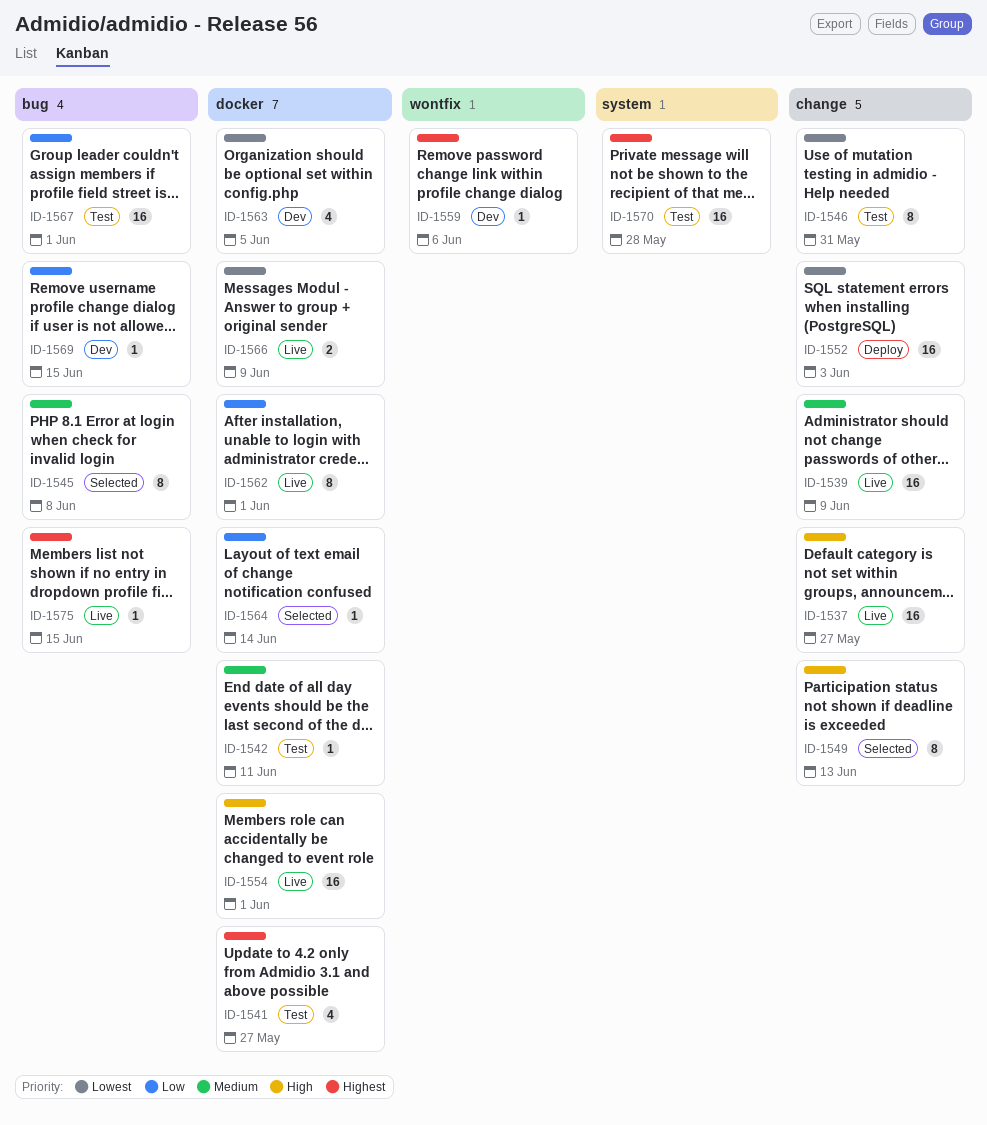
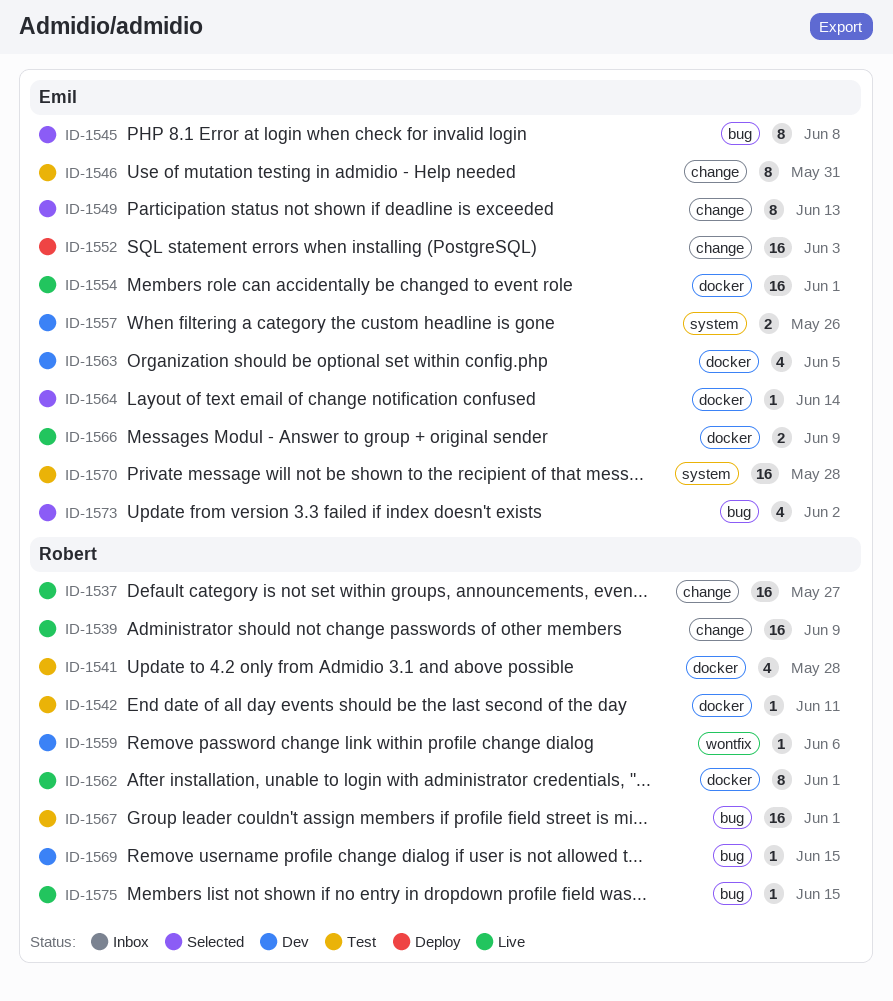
ID-1541, due: May 27 -> May 28
ID-1557: none -> present
ID-1573: none -> present

